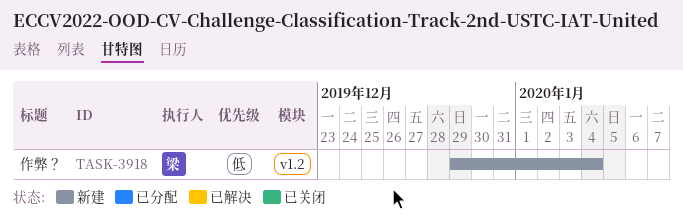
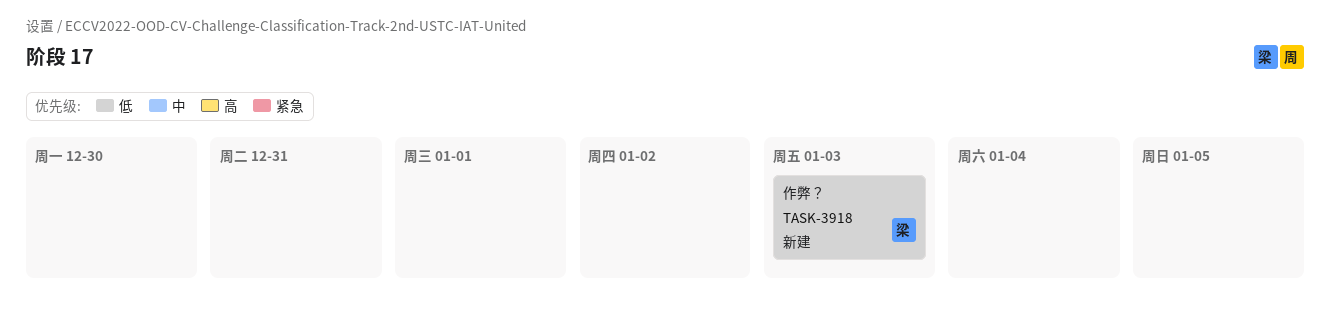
TASK-3918, due: Jan 4 -> Jan 3

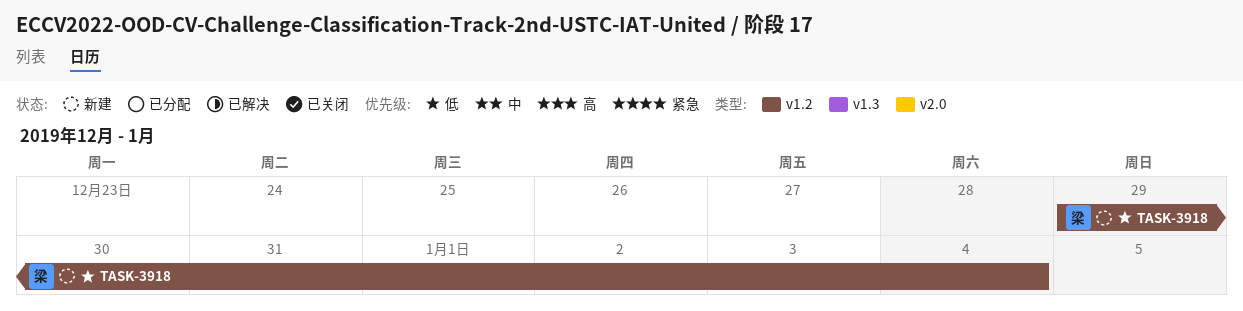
TASK-3918, due: Jan 3 -> Jan 4

